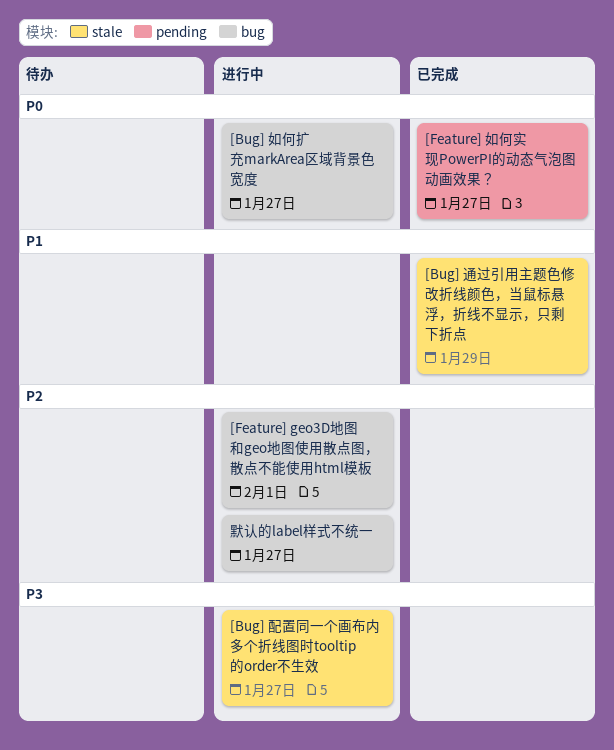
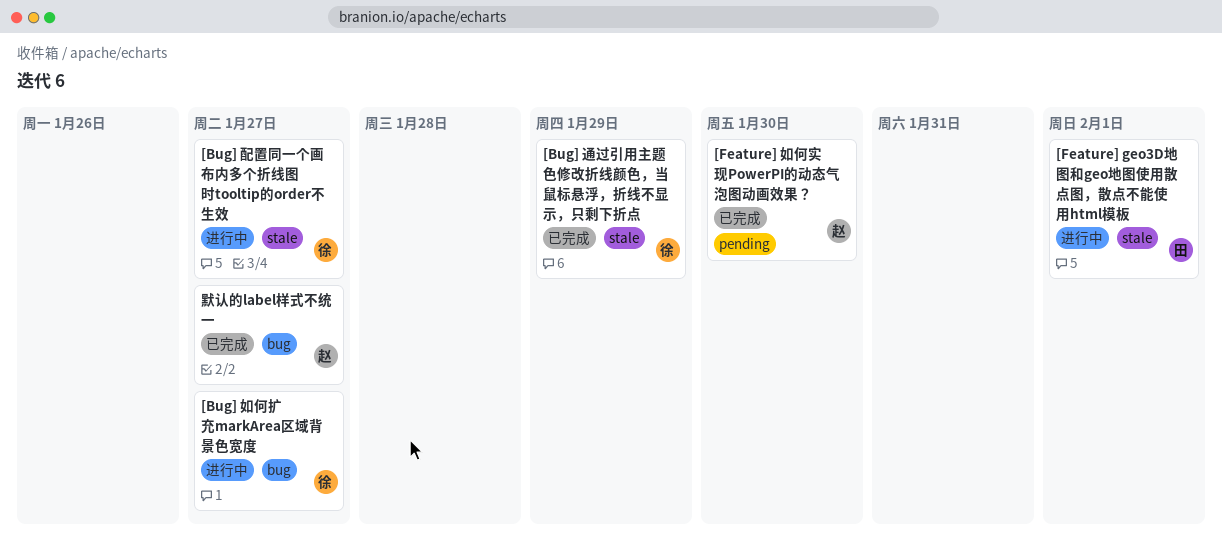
[Feature] geo3D地图和geo地图使用散点图，散点不能使用html模板, label: bug -> stale
[Feature] 如何实现PowerPI的动态气泡图动画效果？, due: Jan 27 -> Jan 30
默认的label样式不统一, status: 进行中 -> 已完成

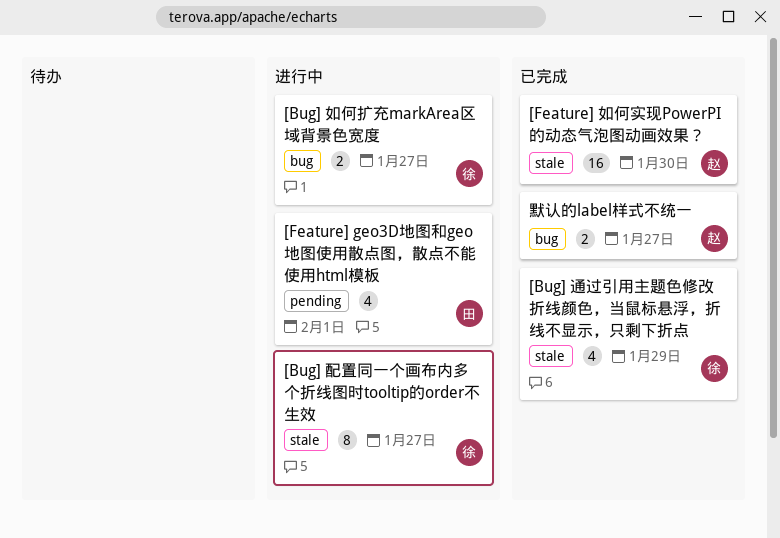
[Feature] geo3D地图和geo地图使用散点图，散点不能使用html模板, label: stale -> pending
[Feature] 如何实现PowerPI的动态气泡图动画效果？, label: pending -> stale

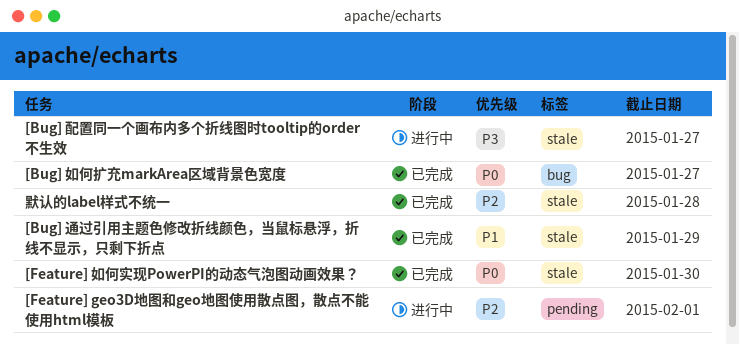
[Bug] 如何扩充markArea区域背景色宽度, status: 进行中 -> 已完成
默认的label样式不统一, label: bug -> stale
默认的label样式不统一, due: Jan 27 -> Jan 28

